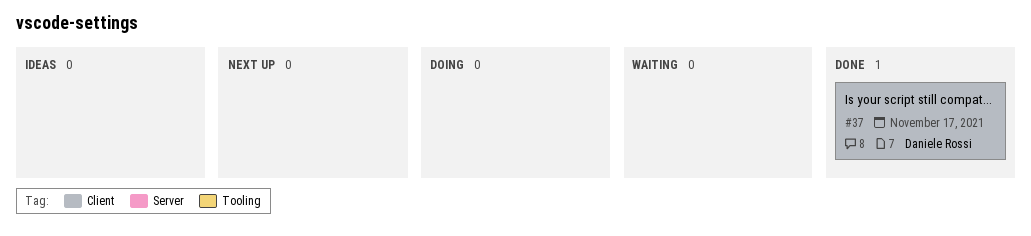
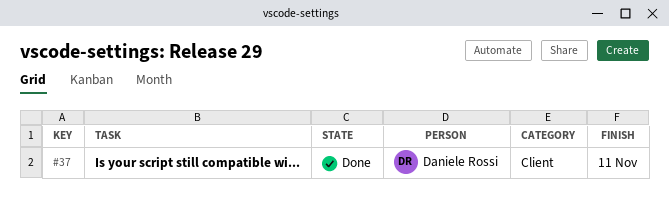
#37, due: Nov 17 -> Nov 11

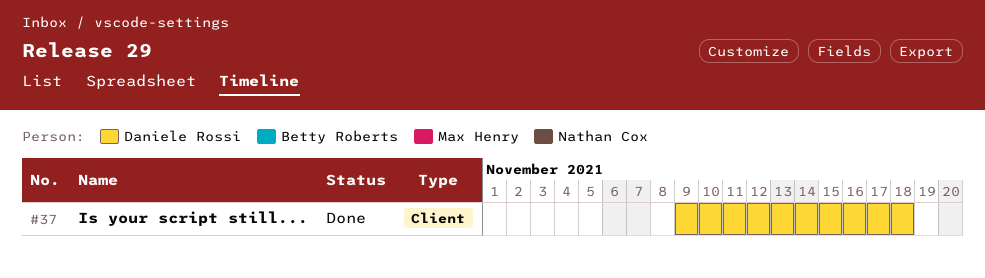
#37, due: Nov 11 -> Nov 18

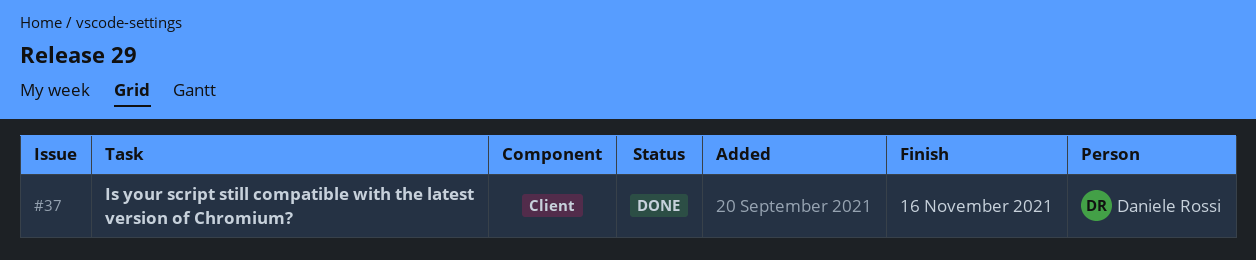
#37, due: Nov 18 -> Nov 16

